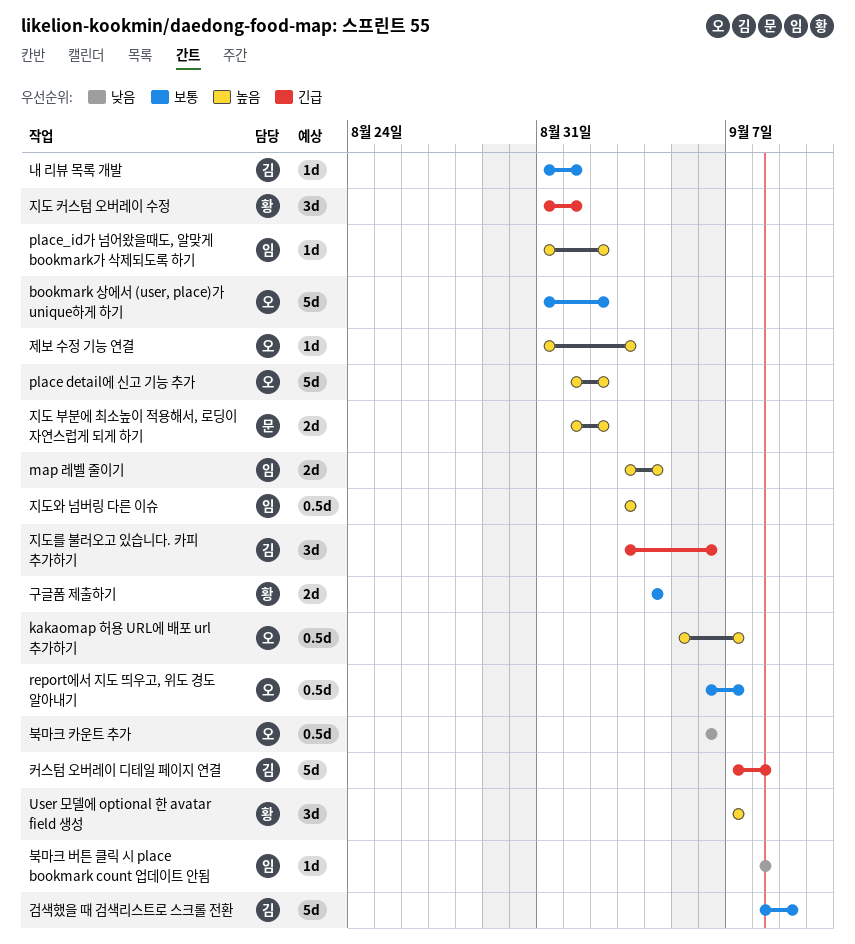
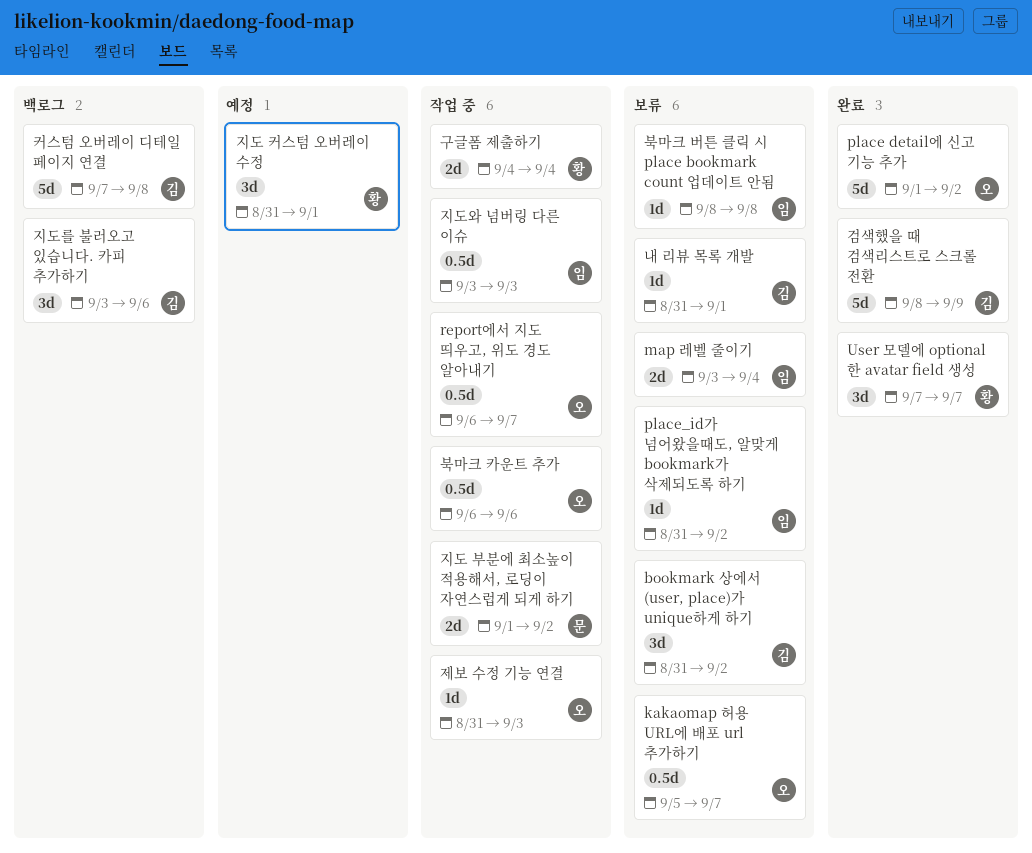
bookmark 상에서 (user, place)가 unique하게 하기, owner: 오 -> 김
bookmark 상에서 (user, place)가 unique하게 하기, estimate: 5d -> 3d

